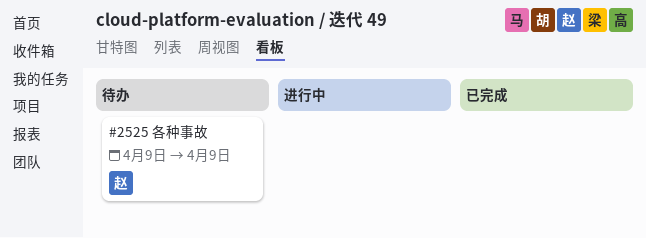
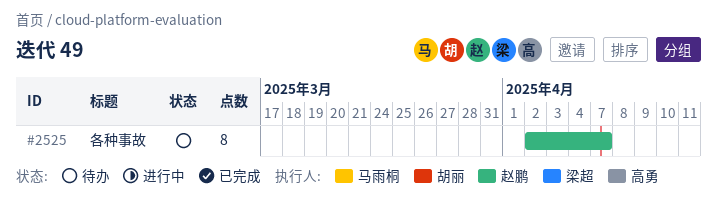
#2525, start: Apr 9 -> Apr 2
#2525, due: Apr 9 -> Apr 7

